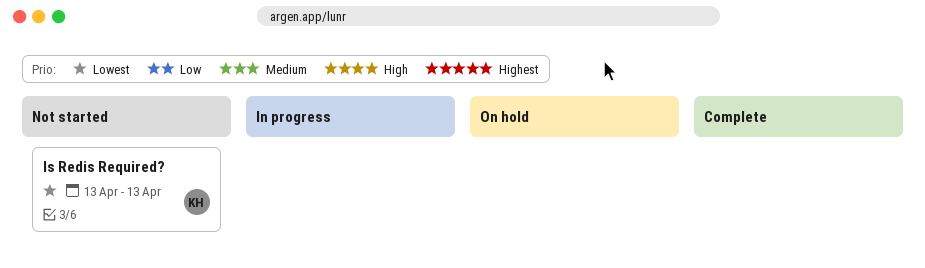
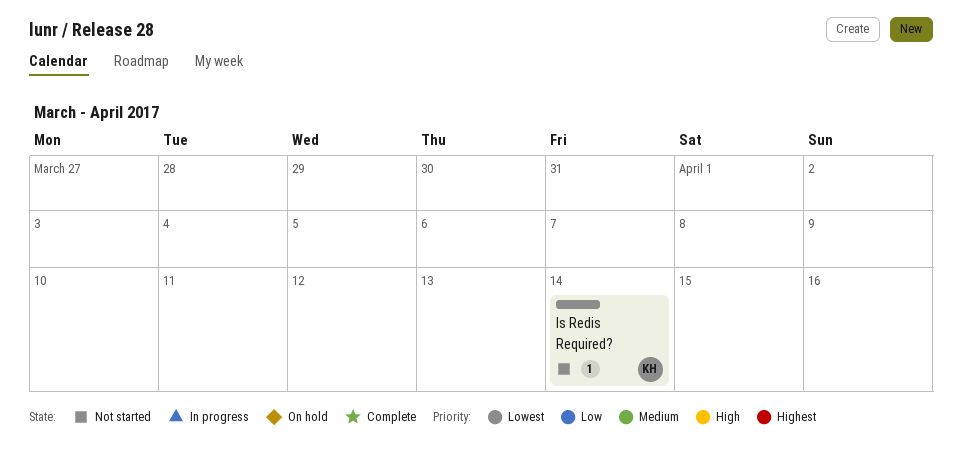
Is Redis Required?, due: Apr 13 -> Apr 14

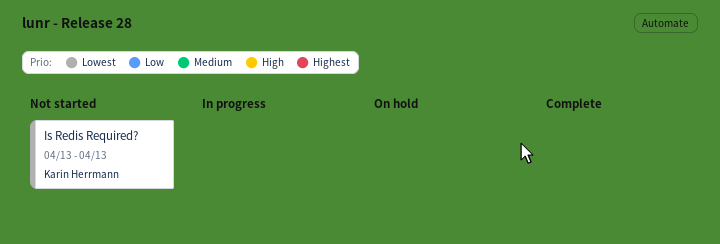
Is Redis Required?, due: Apr 14 -> Apr 13

